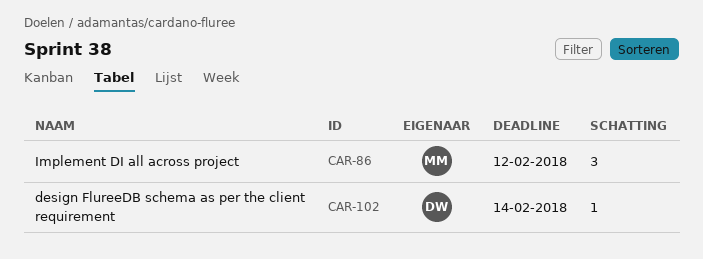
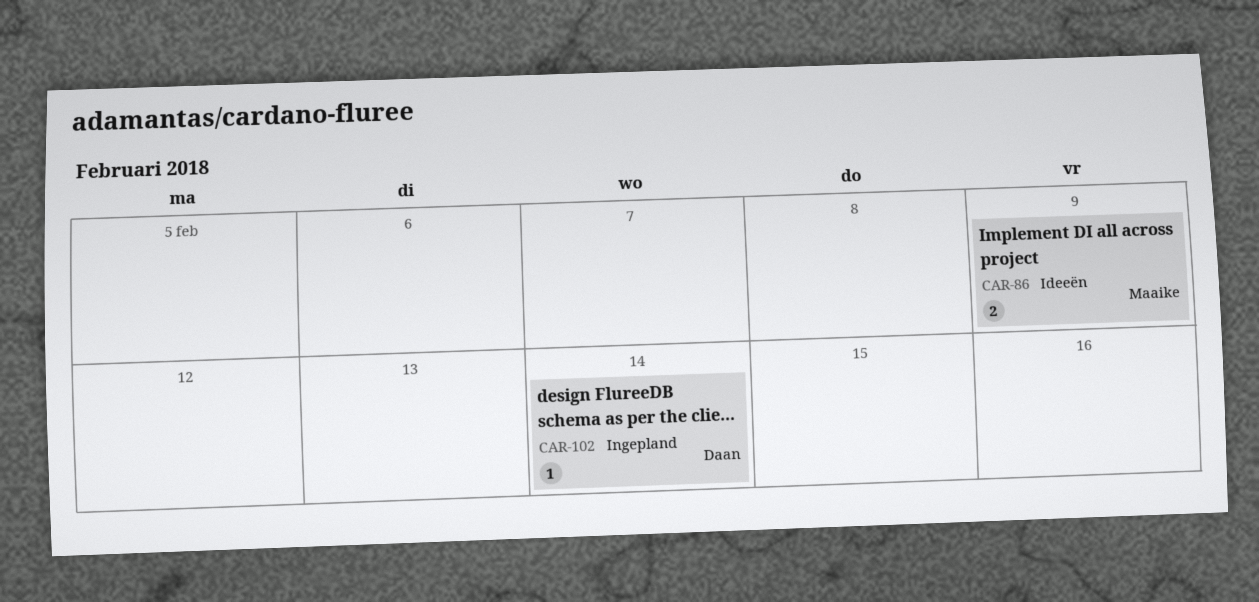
CAR-86, estimate: 3 -> 2
CAR-86, due: Feb 12 -> Feb 9

